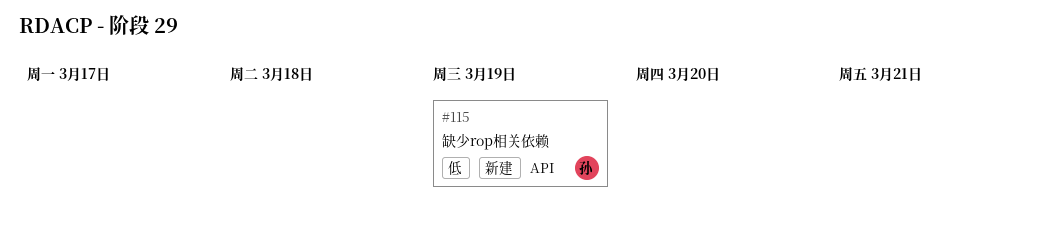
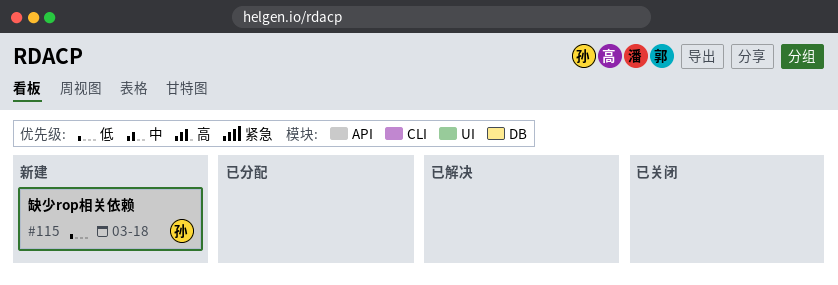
#115, due: Mar 19 -> Mar 18

